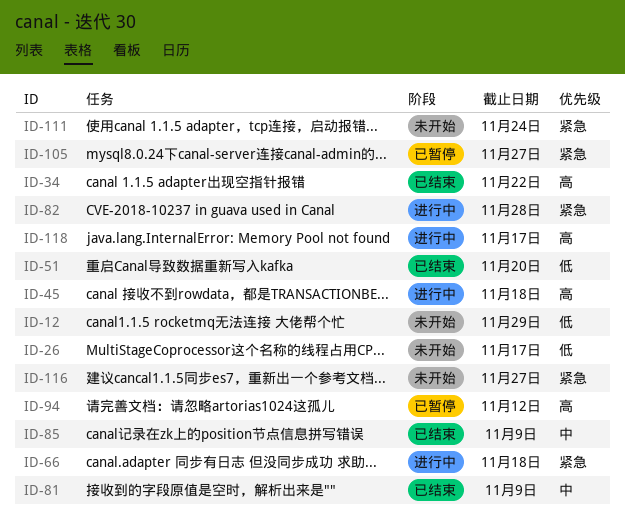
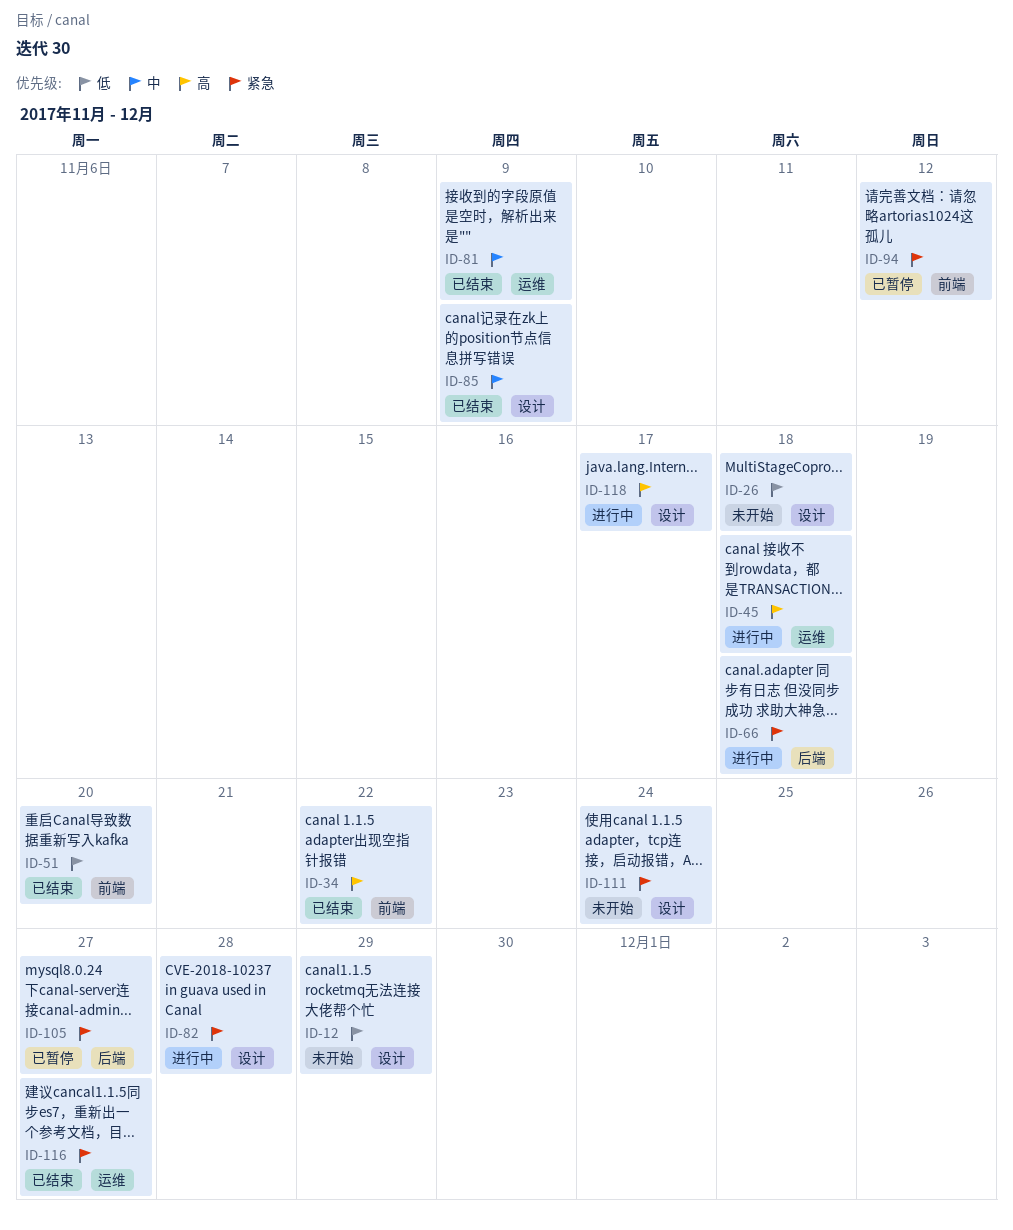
ID-26, due: Nov 17 -> Nov 18
ID-94, priority: 高 -> 紧急
ID-116, status: 未开始 -> 已结束

